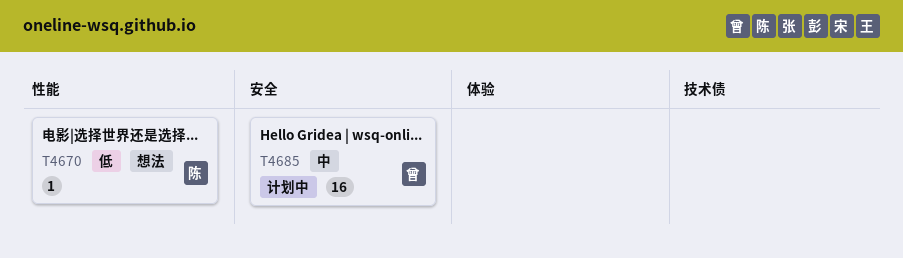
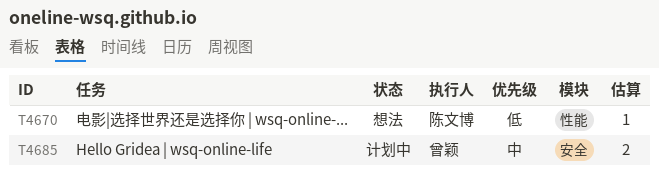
T4685, estimate: 16 -> 2

